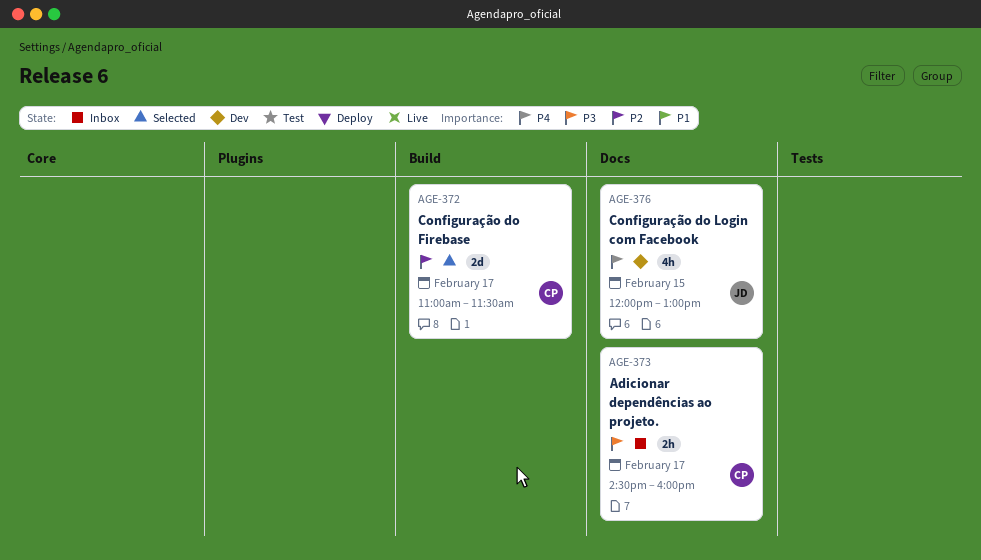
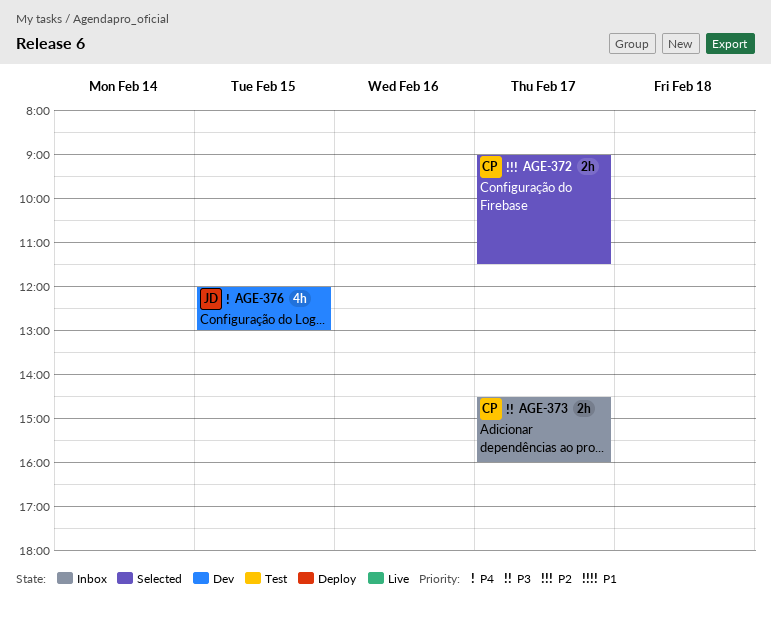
AGE-372, estimate: 2d -> 2h
AGE-372, begins: 11:00 -> 09:00

